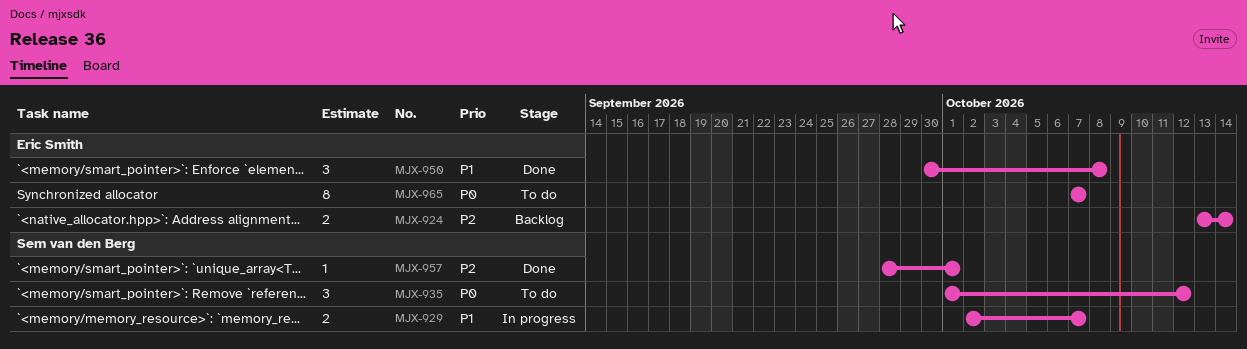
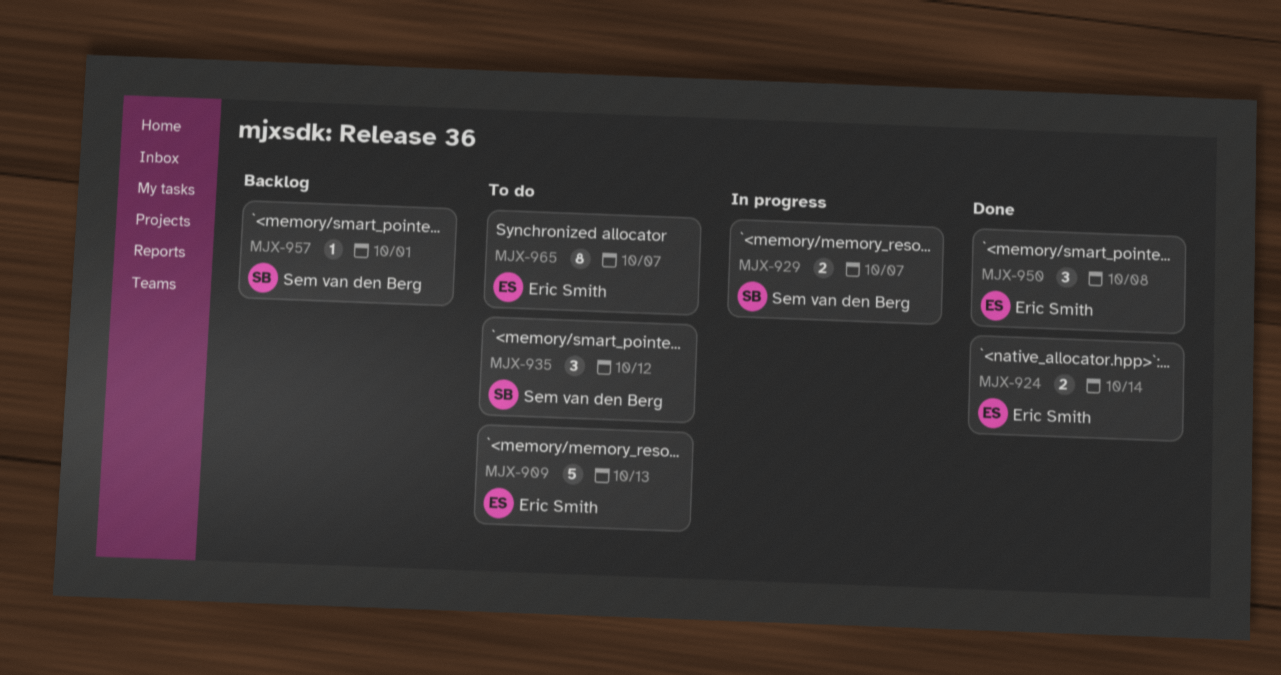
MJX-909: none -> present
MJX-924, status: Backlog -> Done
MJX-957, status: Done -> Backlog

